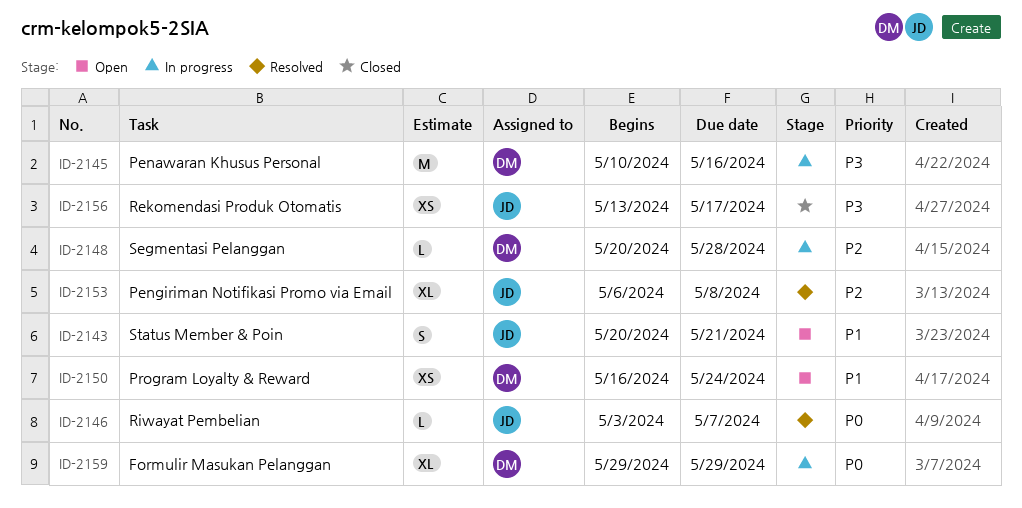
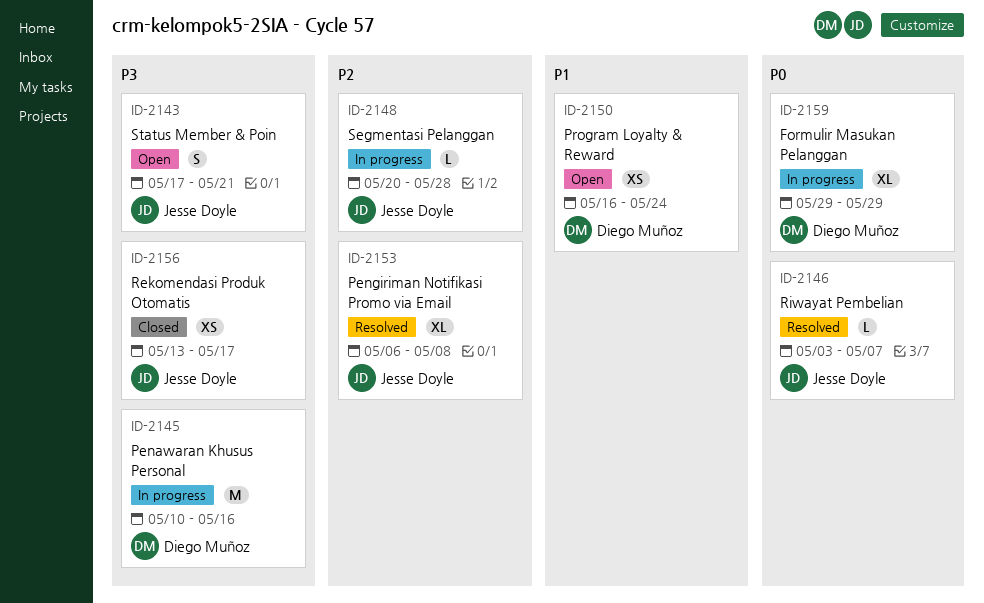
ID-2143, priority: P1 -> P3
ID-2143, start: May 20 -> May 17
ID-2148, owner: Diego Muñoz -> Jesse Doyle

